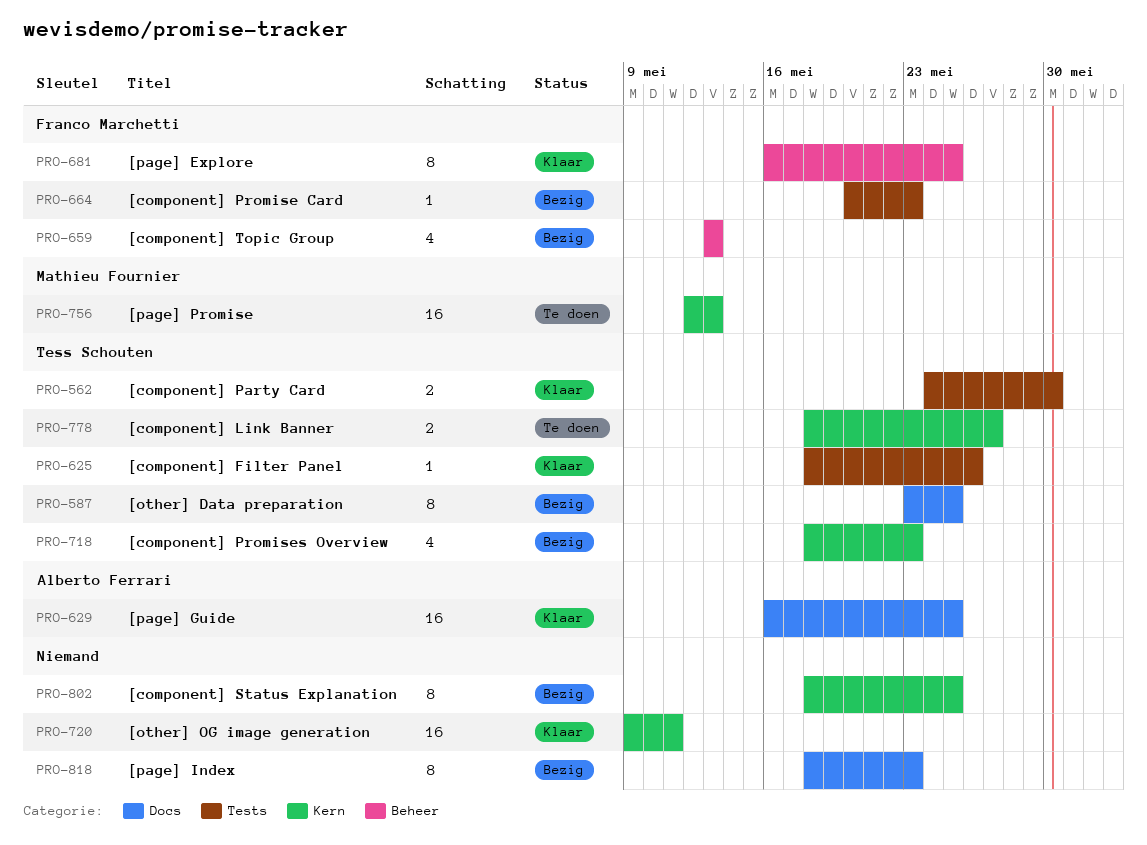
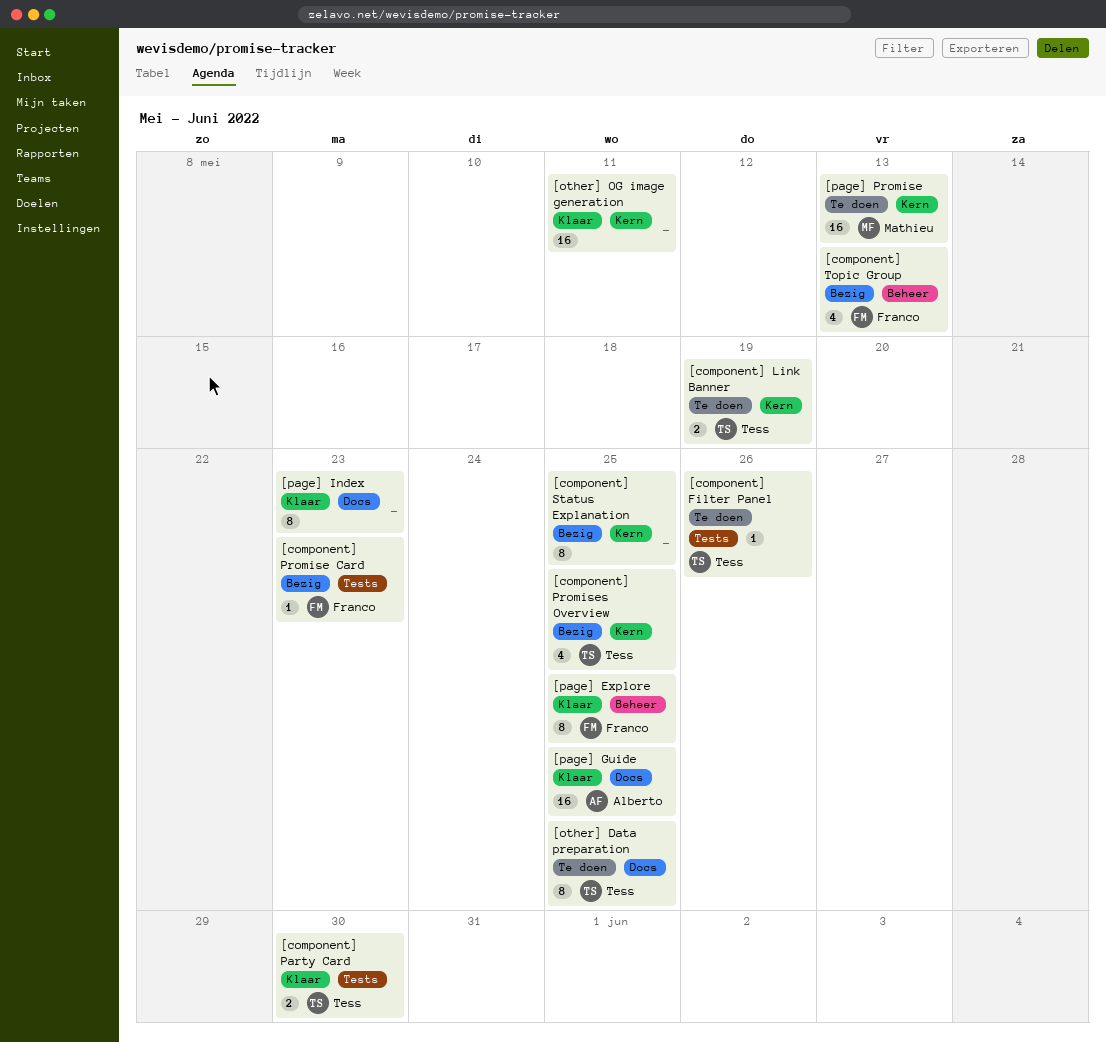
[component] Filter Panel, status: Klaar -> Te doen
[component] Link Banner, due: May 27 -> May 19
[component] Promises Overview, due: May 23 -> May 25
[other] Data preparation, status: Bezig -> Te doen
[page] Index, status: Bezig -> Klaar

